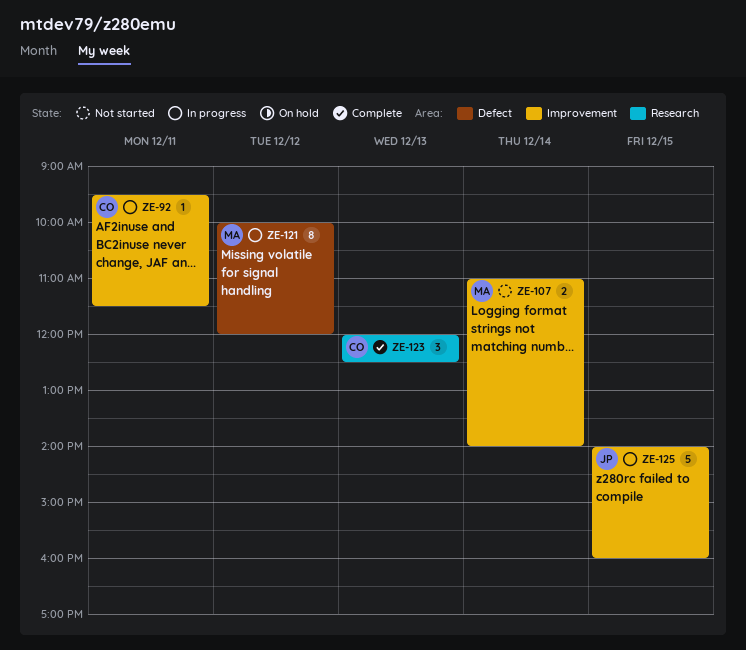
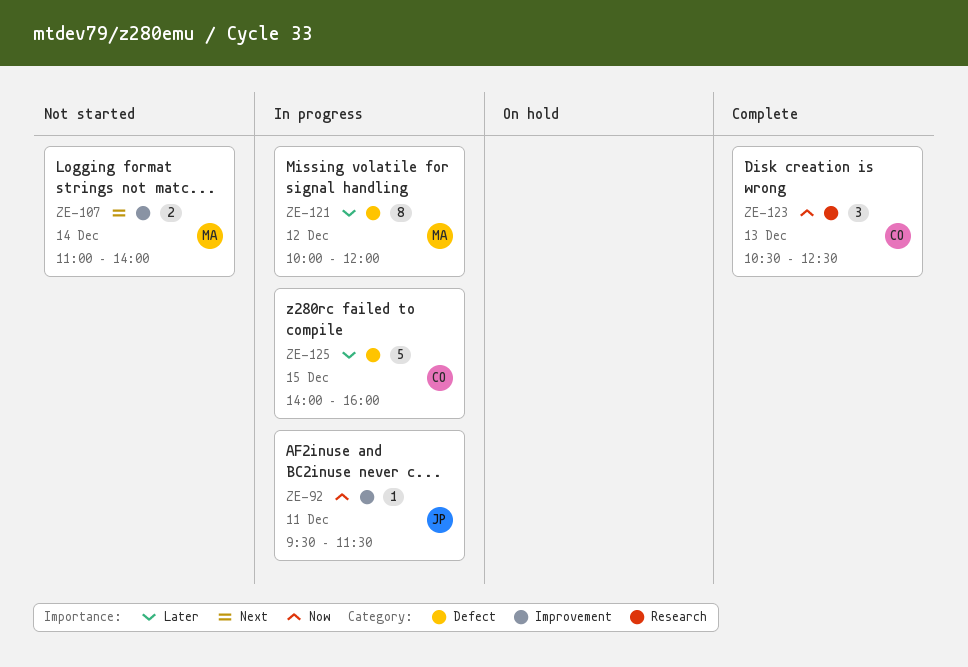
ZE-92, owner: CO -> JP
ZE-123, begins: 12:00 -> 10:30
ZE-125, owner: JP -> CO
ZE-125, label: Improvement -> Defect

